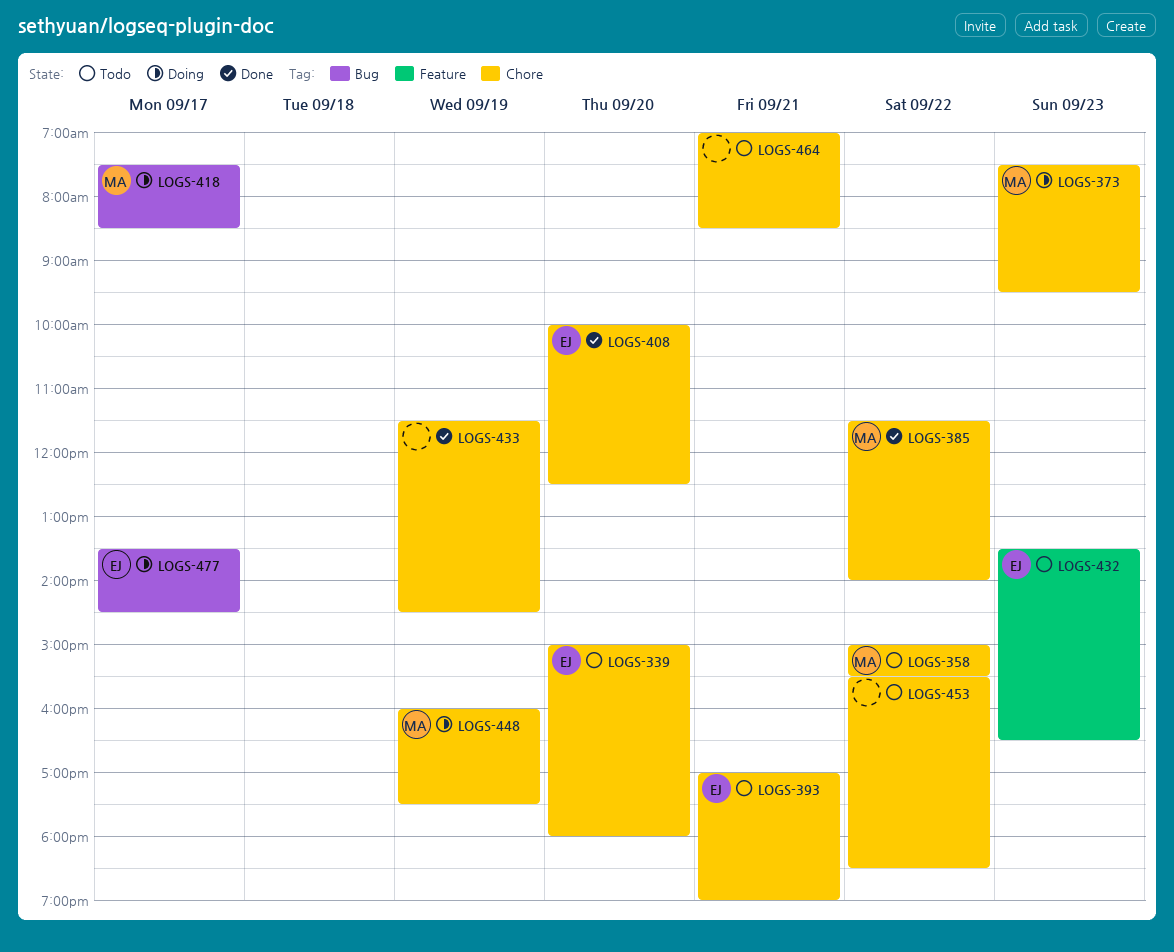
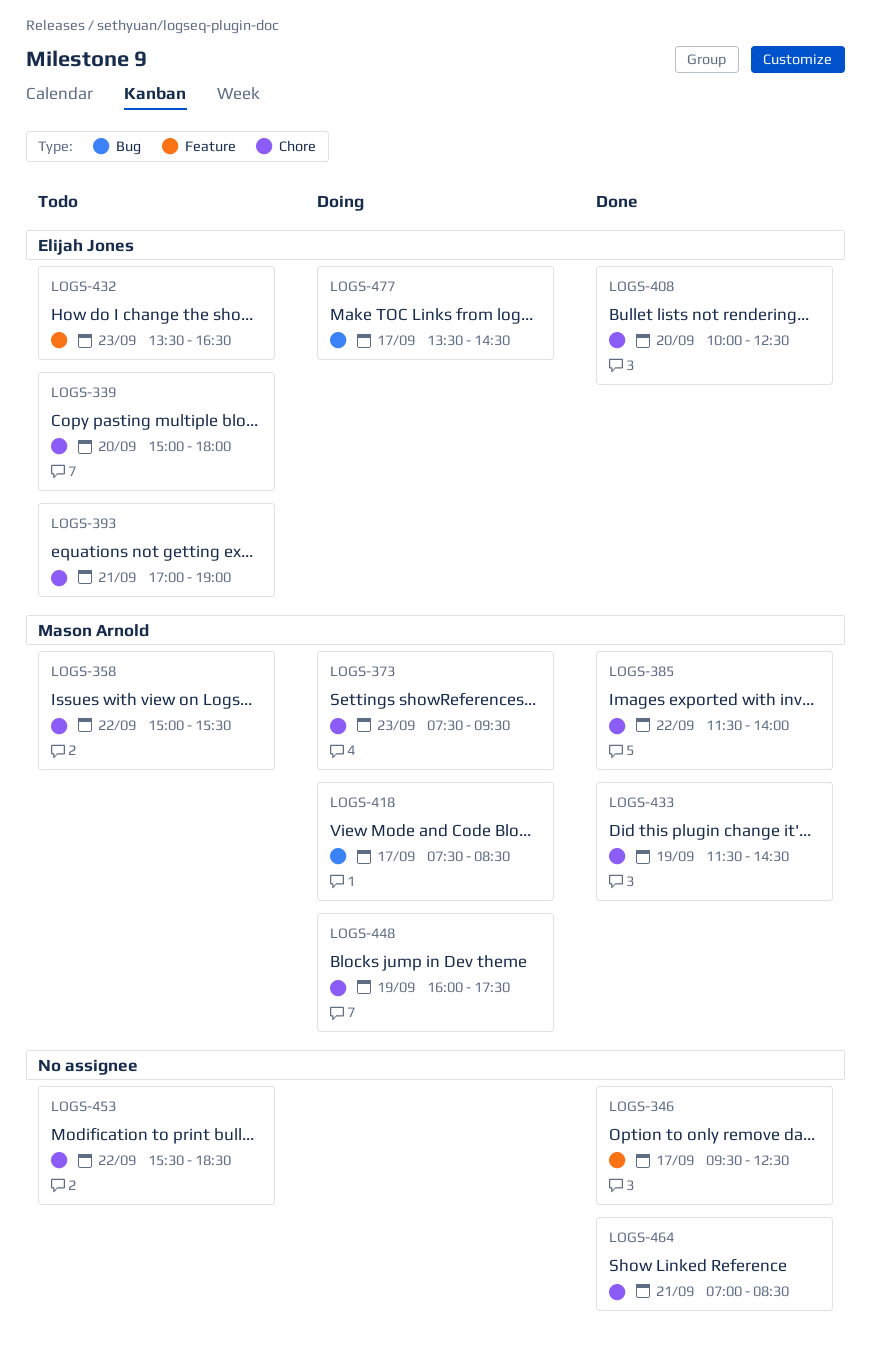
LOGS-346: none -> present
LOGS-433, owner: none -> Mason Arnold
LOGS-464, status: Todo -> Done

